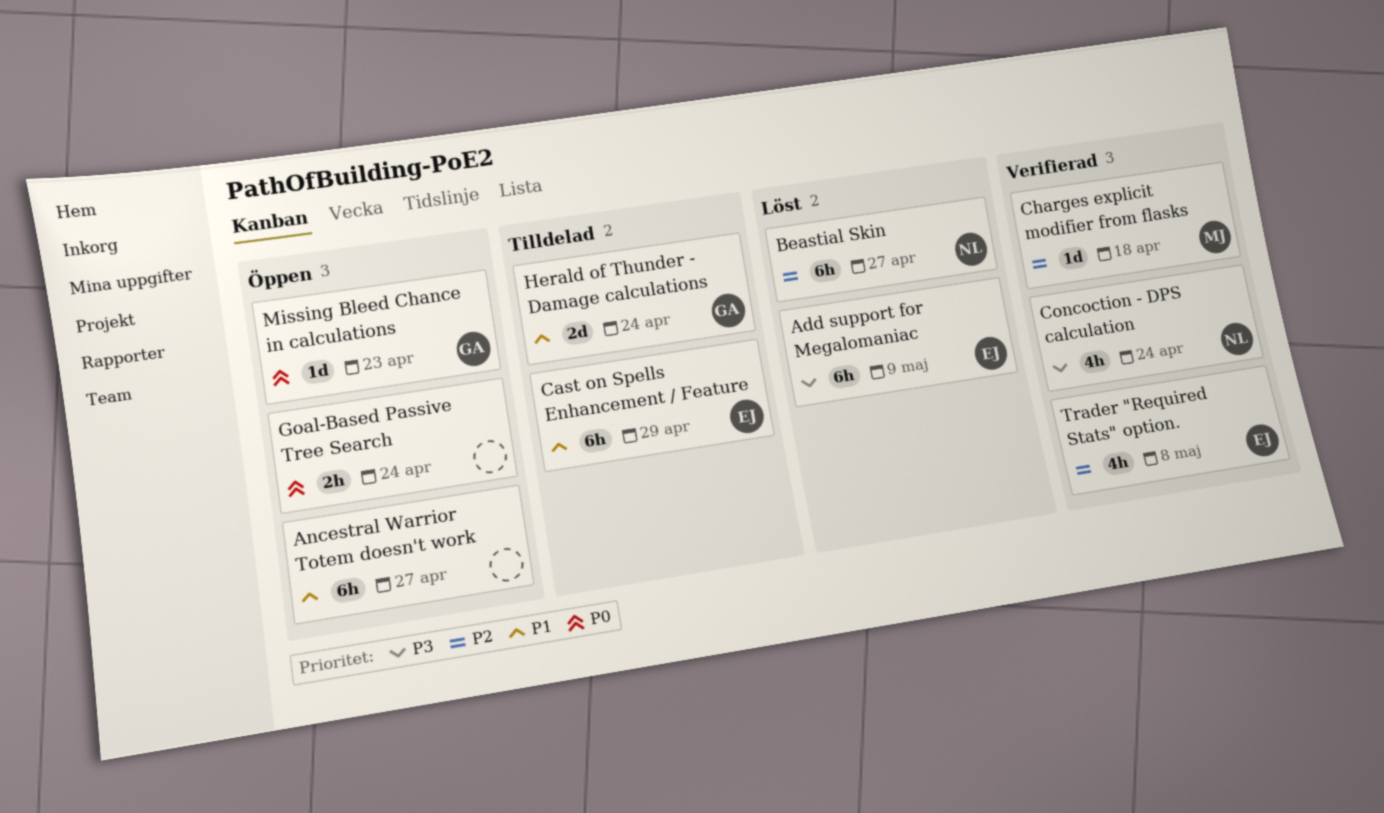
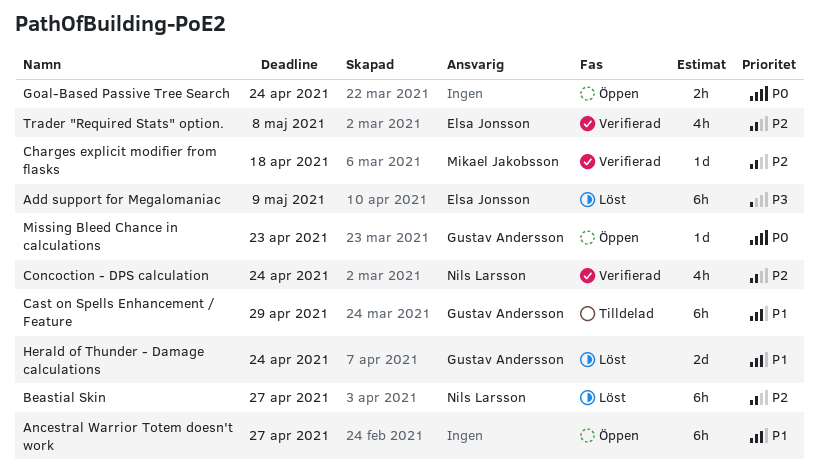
Cast on Spells Enhancement / Feature, owner: Elsa Jonsson -> Gustav Andersson
Concoction - DPS calculation, priority: P3 -> P2
Herald of Thunder - Damage calculations, status: Tilldelad -> Löst

